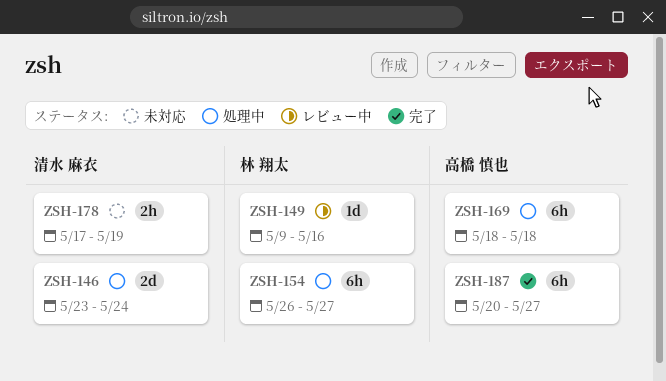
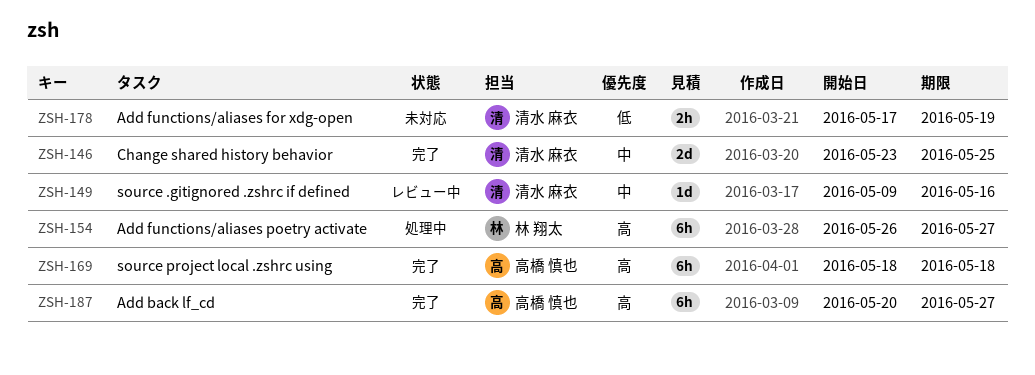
ZSH-146, status: 処理中 -> 完了
ZSH-146, due: May 24 -> May 25
ZSH-149, owner: 林 翔太 -> 清水 麻衣
ZSH-169, status: 処理中 -> 完了

